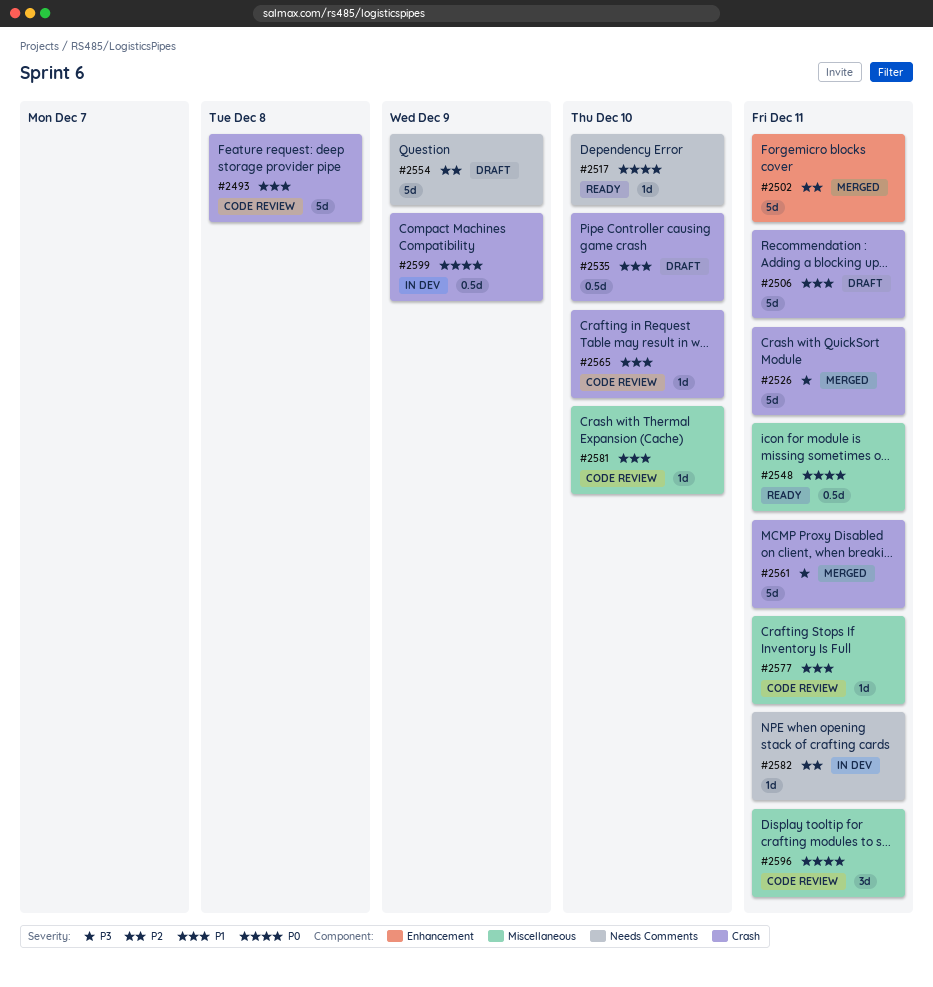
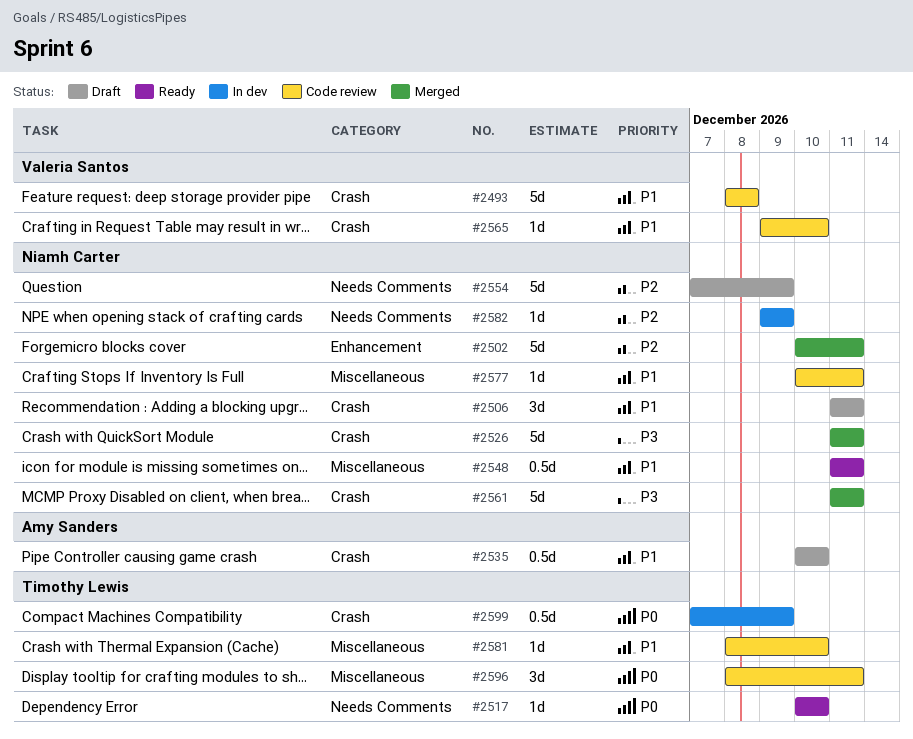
#2506, estimate: 5d -> 3d
#2548, priority: P0 -> P1
#2582, due: Dec 11 -> Dec 9

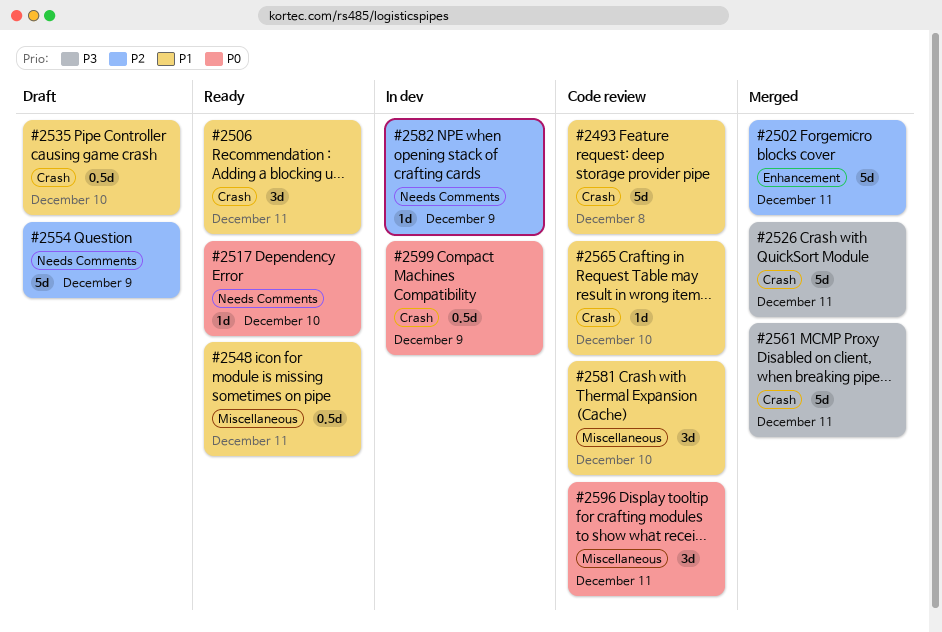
#2506, status: Draft -> Ready
#2577: present -> none
#2581, estimate: 1d -> 3d

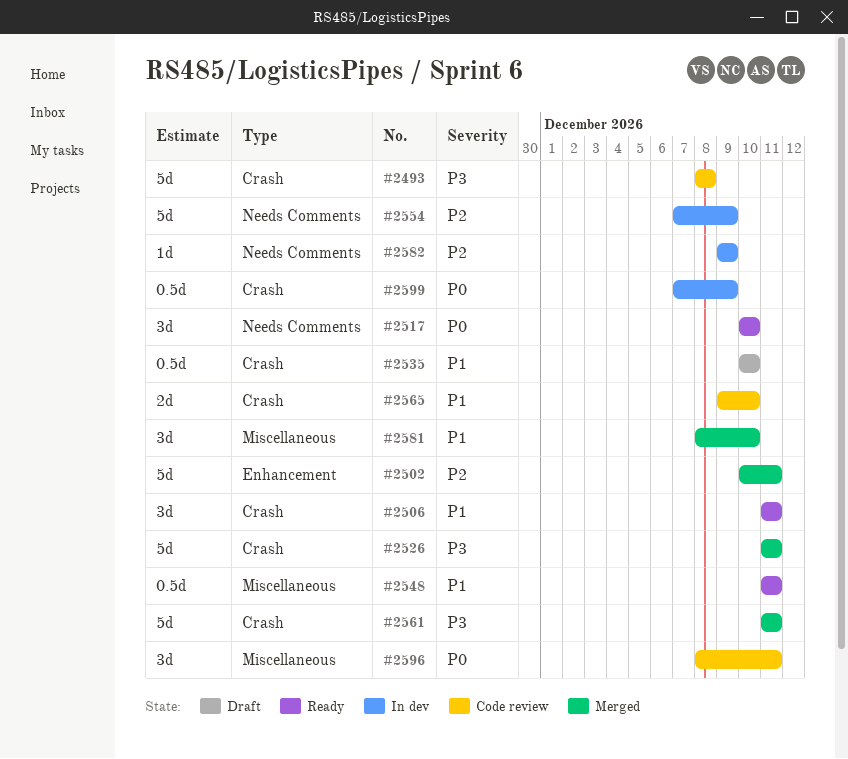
#2493, priority: P1 -> P3
#2517, estimate: 1d -> 3d
#2554, status: Draft -> In dev
#2565, estimate: 1d -> 2d
#2581, status: Code review -> Merged

